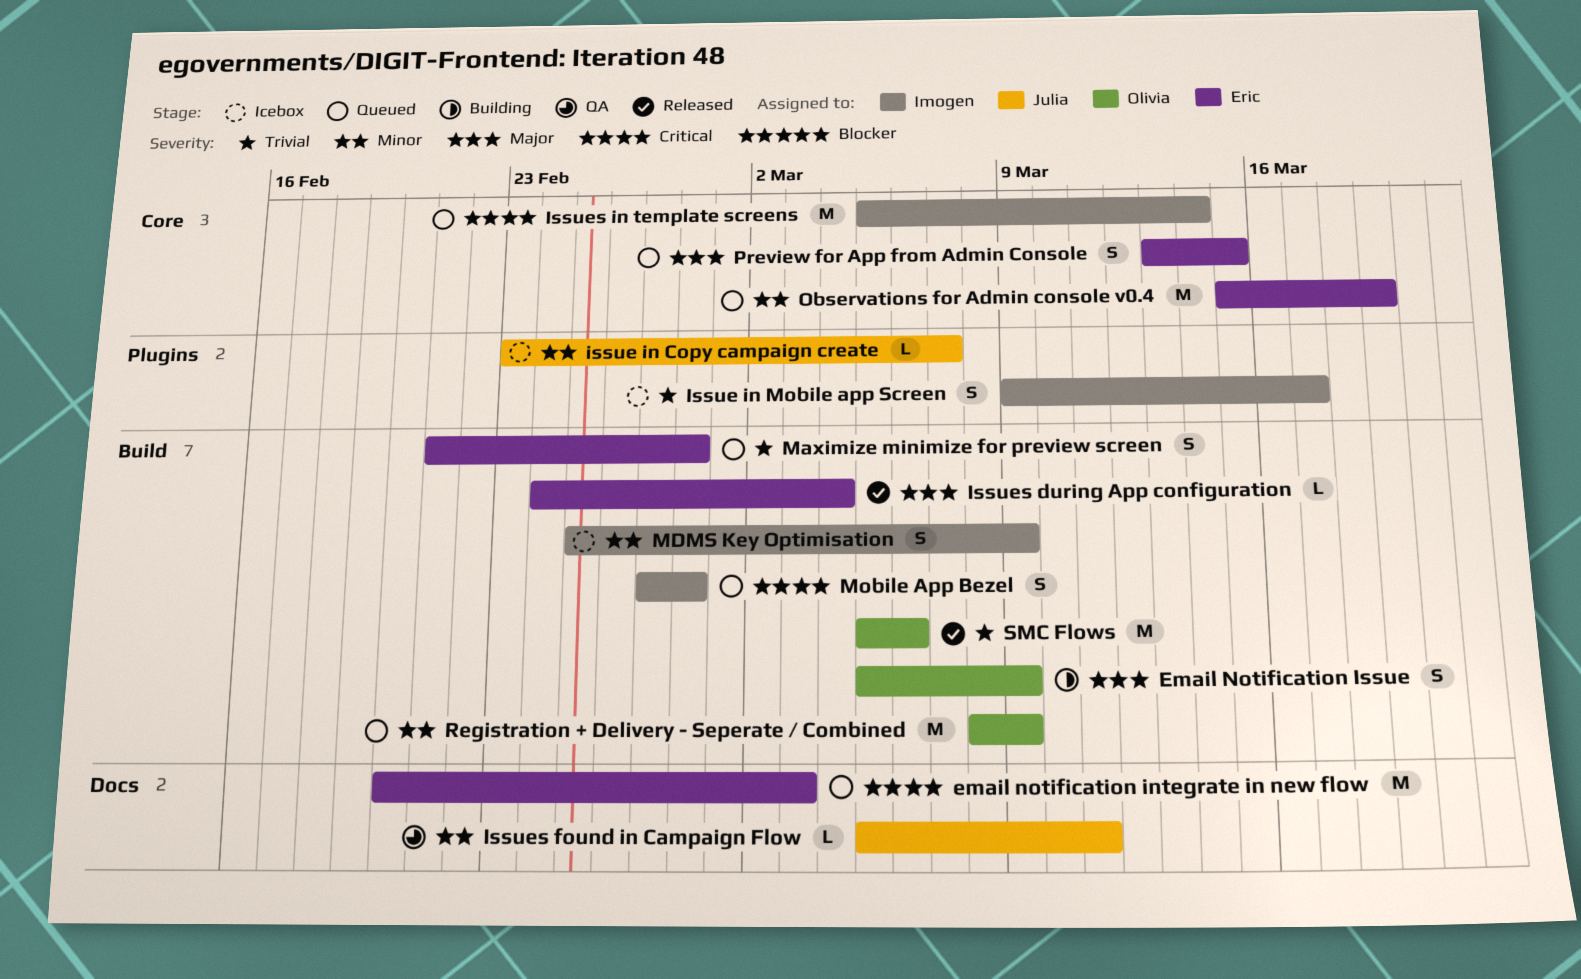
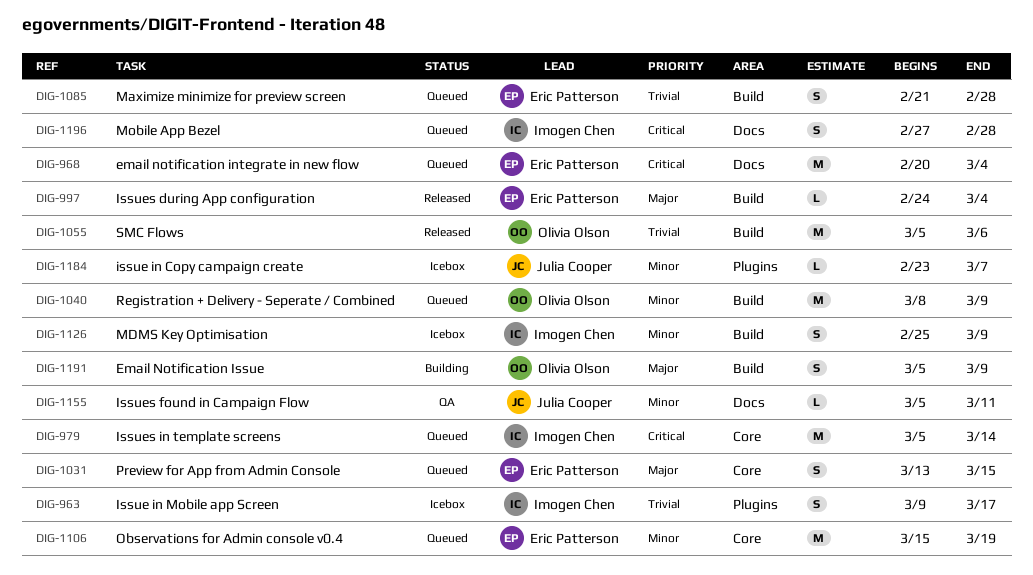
email notification integrate in new flow, due: Mar 3 -> Mar 4
Mobile App Bezel, label: Build -> Docs

